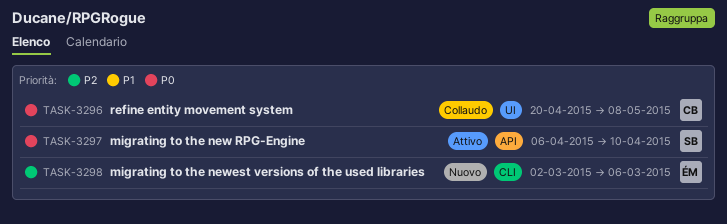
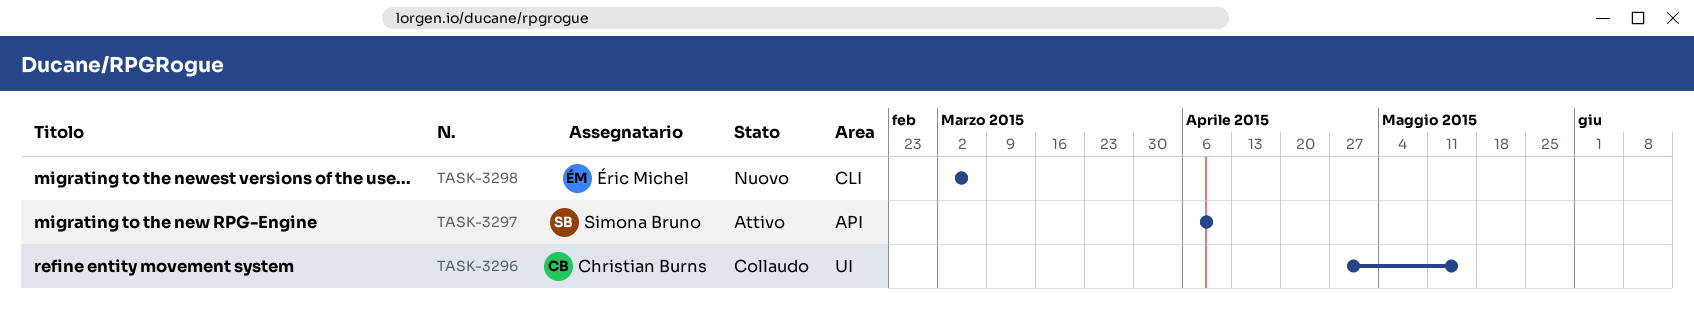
TASK-3296, start: Apr 20 -> Apr 27
TASK-3296, due: May 8 -> May 15

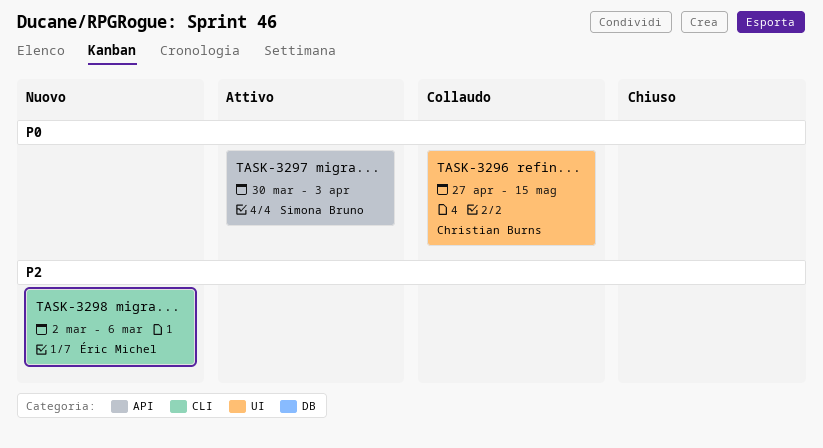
TASK-3297, start: Apr 6 -> Mar 30
TASK-3297, due: Apr 10 -> Apr 3

